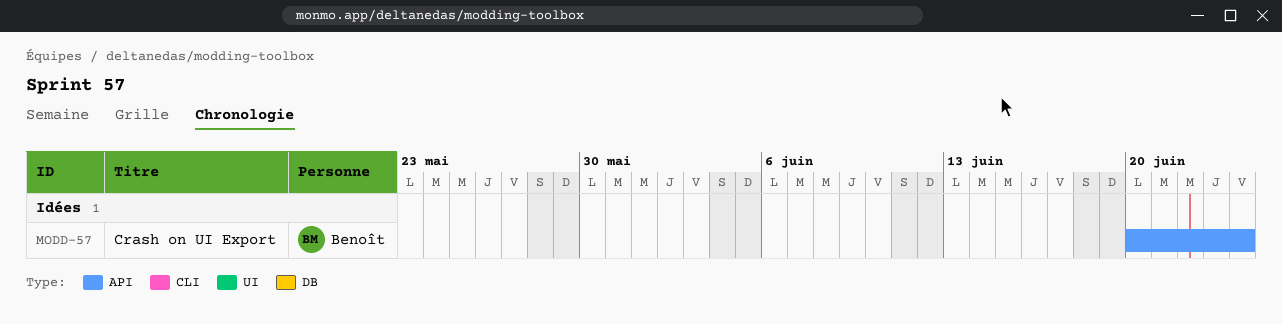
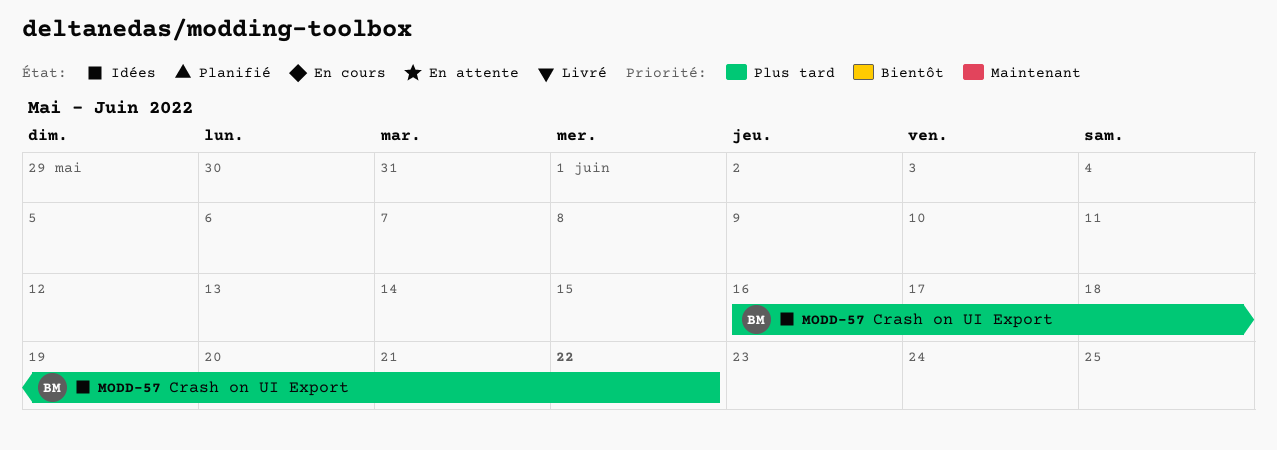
MODD-57, start: Jun 20 -> Jun 16
MODD-57, due: Jun 24 -> Jun 22

